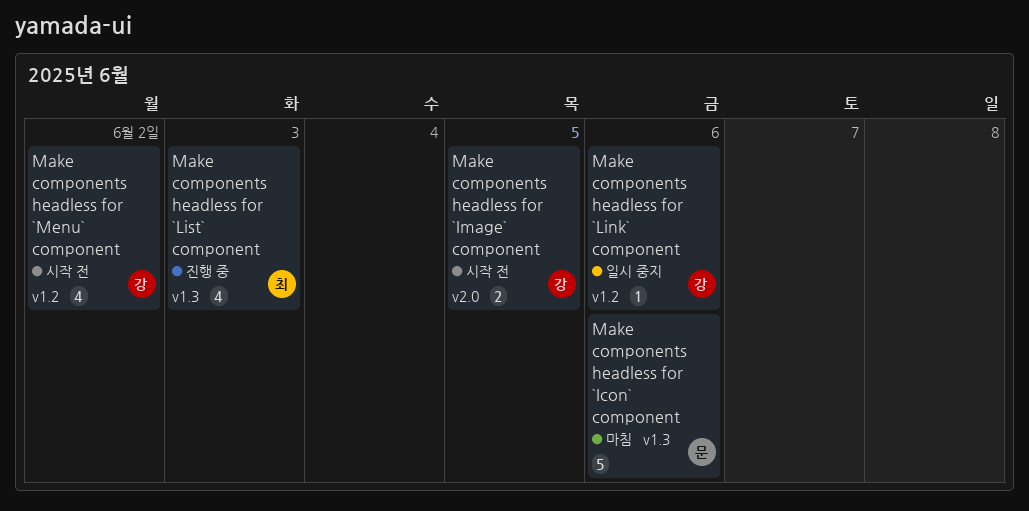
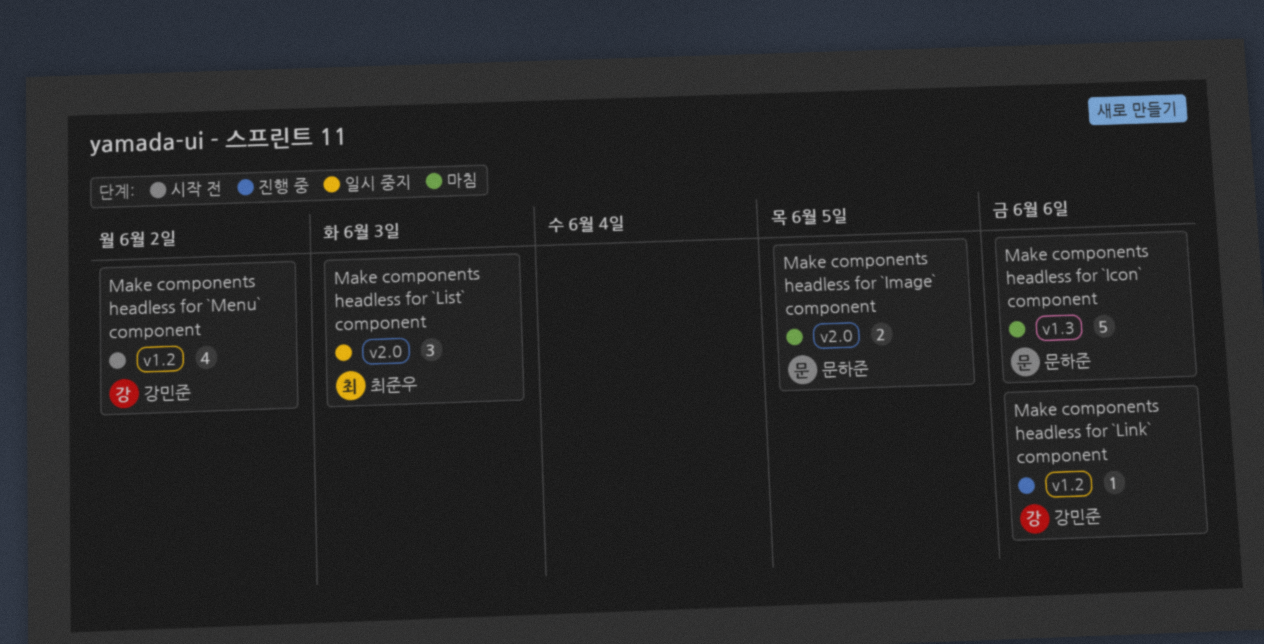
Make components headless for `Image` component, status: 시작 전 -> 마침
Make components headless for `Image` component, owner: 강민준 -> 문하준
Make components headless for `Link` component, status: 일시 중지 -> 진행 중
Make components headless for `List` component, status: 진행 중 -> 일시 중지
Make components headless for `List` component, label: v1.3 -> v2.0
Make components headless for `List` component, estimate: 4 -> 3

